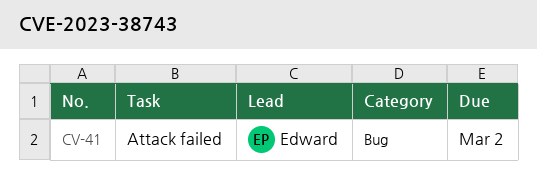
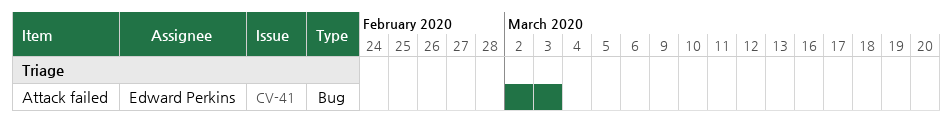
CV-41, due: Mar 2 -> Mar 3

